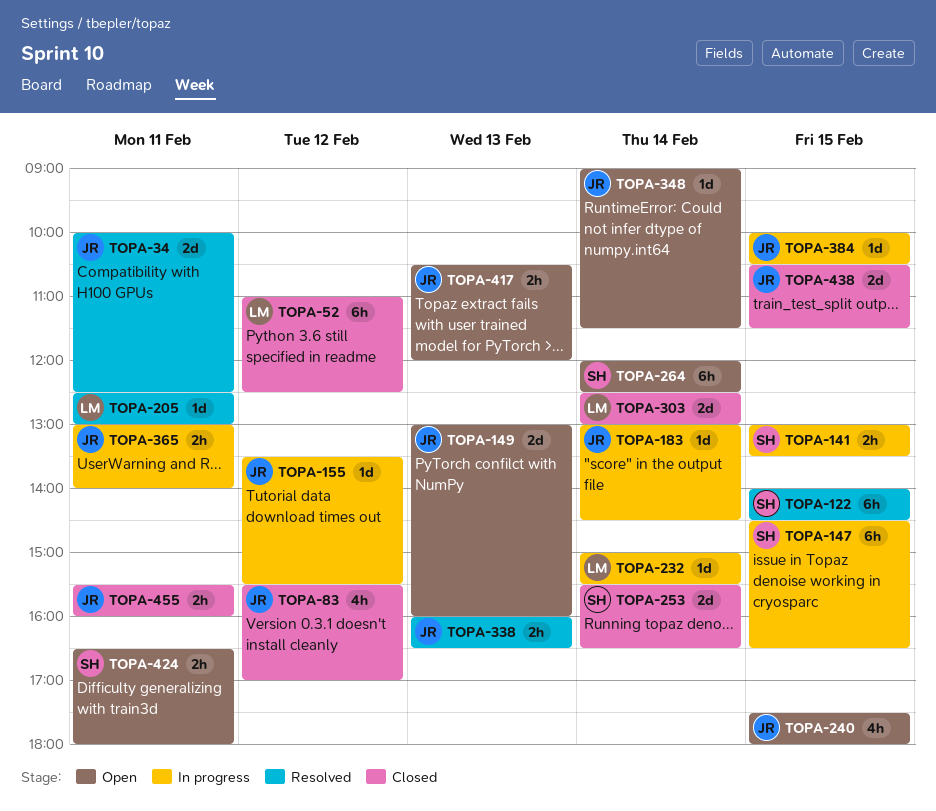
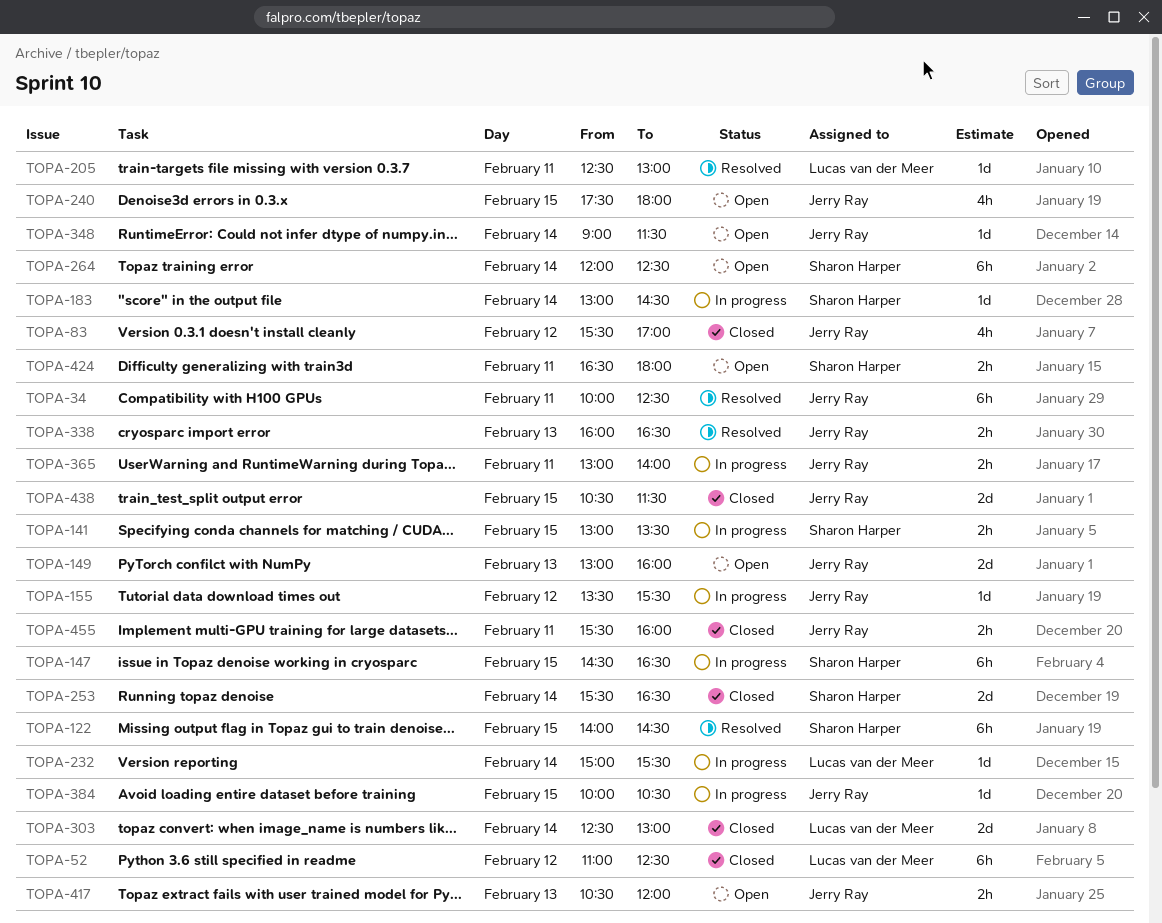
TOPA-34, estimate: 2d -> 6h
TOPA-183, owner: Jerry Ray -> Sharon Harper

